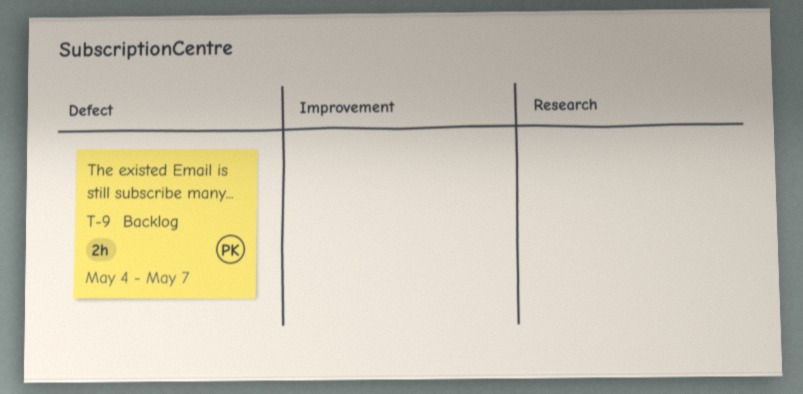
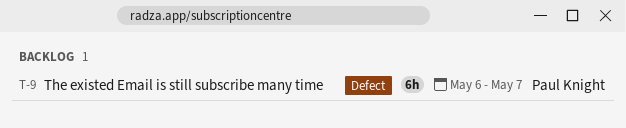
T-9, estimate: 2h -> 6h
T-9, start: May 4 -> May 6

